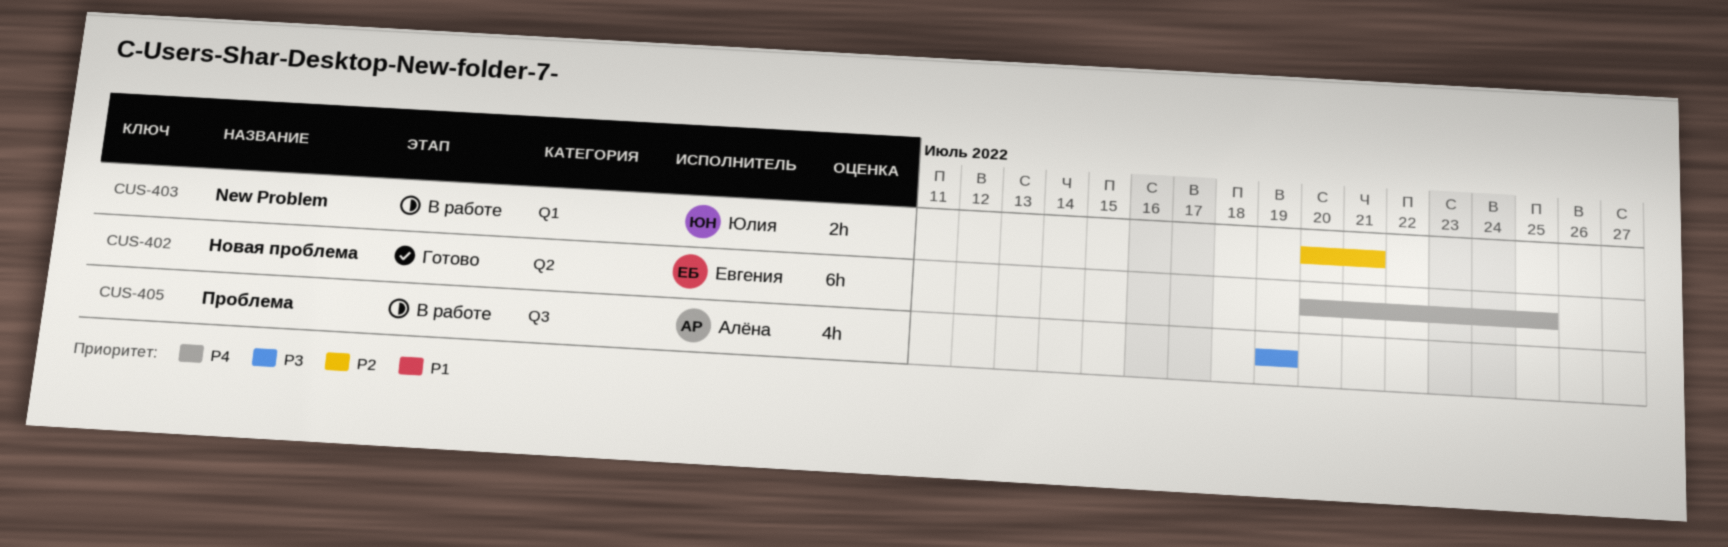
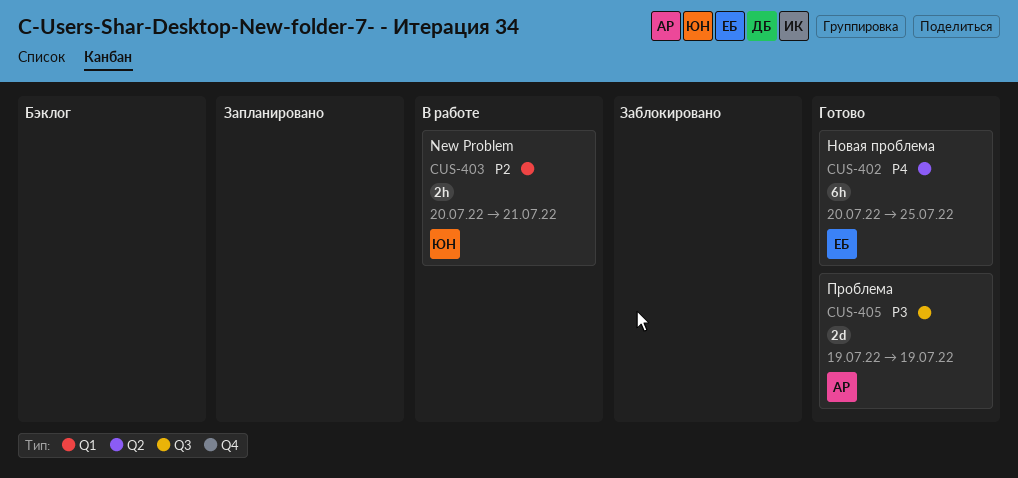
CUS-405, status: В работе -> Готово
CUS-405, estimate: 4h -> 2d

